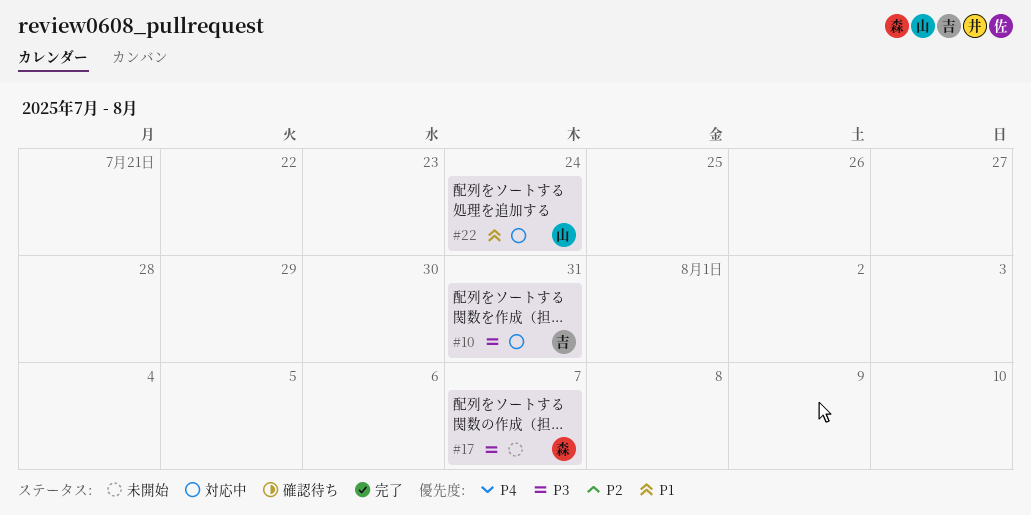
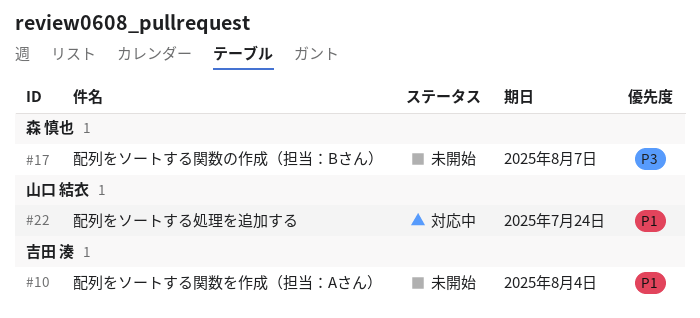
#10, status: 対応中 -> 未開始
#10, priority: P3 -> P1
#10, due: Jul 31 -> Aug 4

